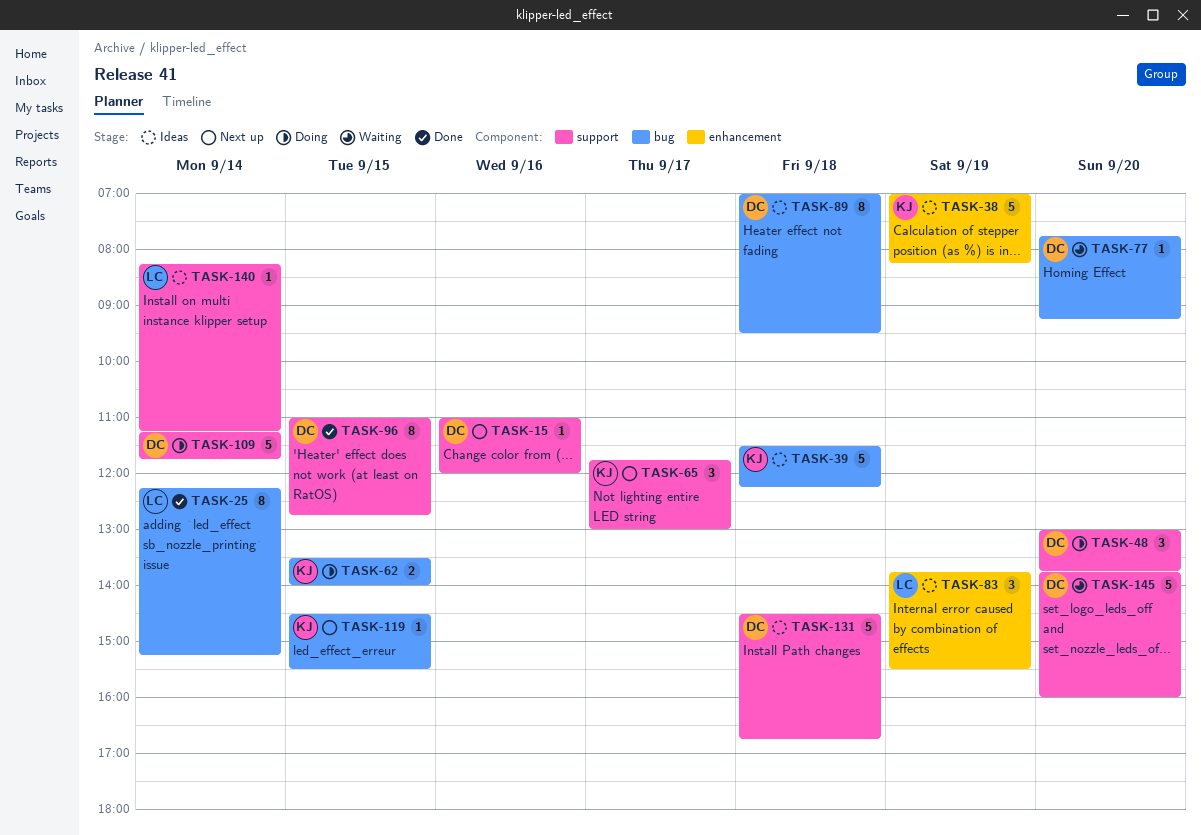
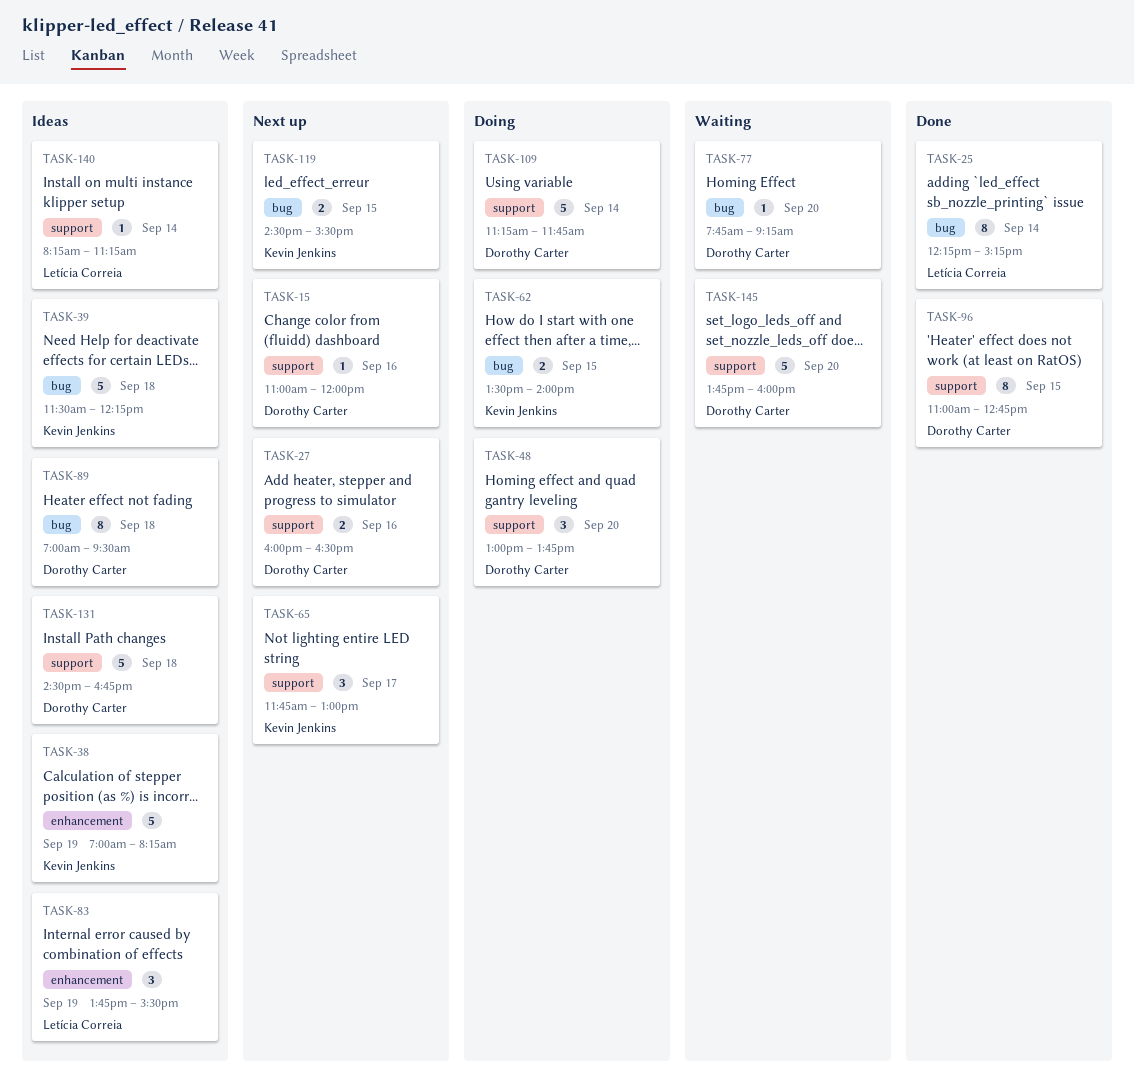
TASK-27: none -> present
TASK-119, estimate: 1 -> 2

